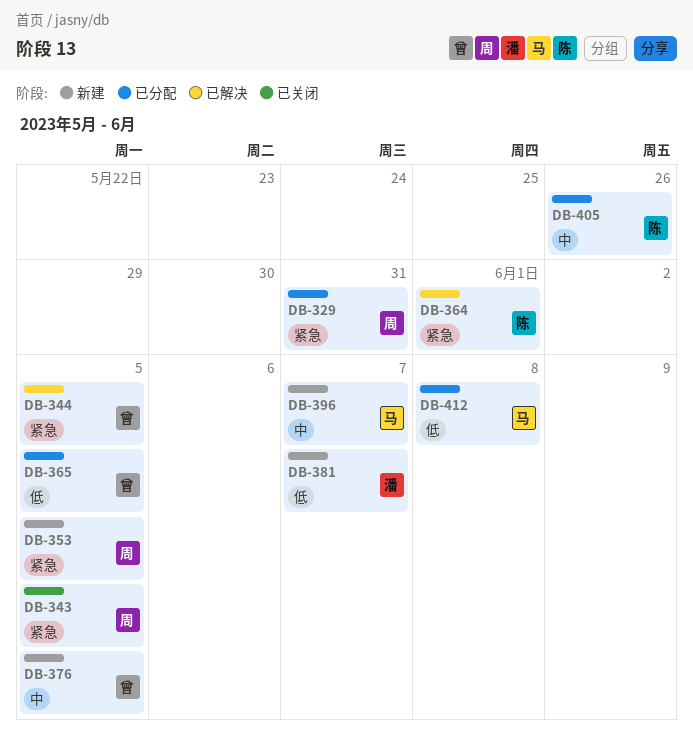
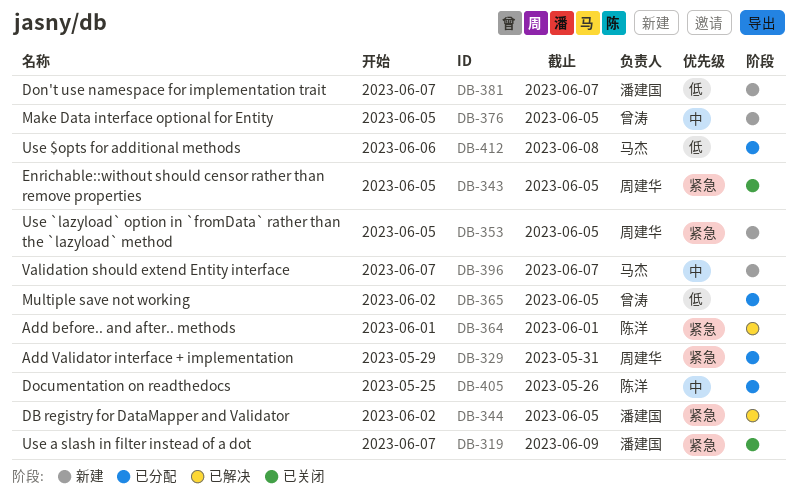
DB-319: none -> present
DB-344, owner: 曾涛 -> 潘建国

